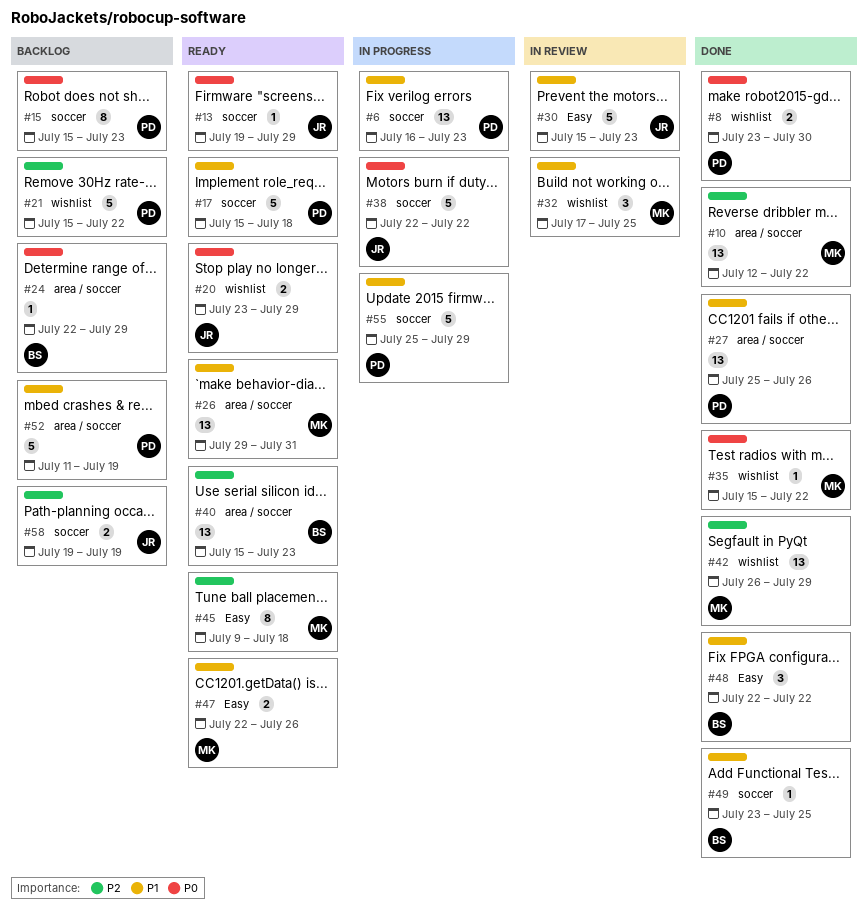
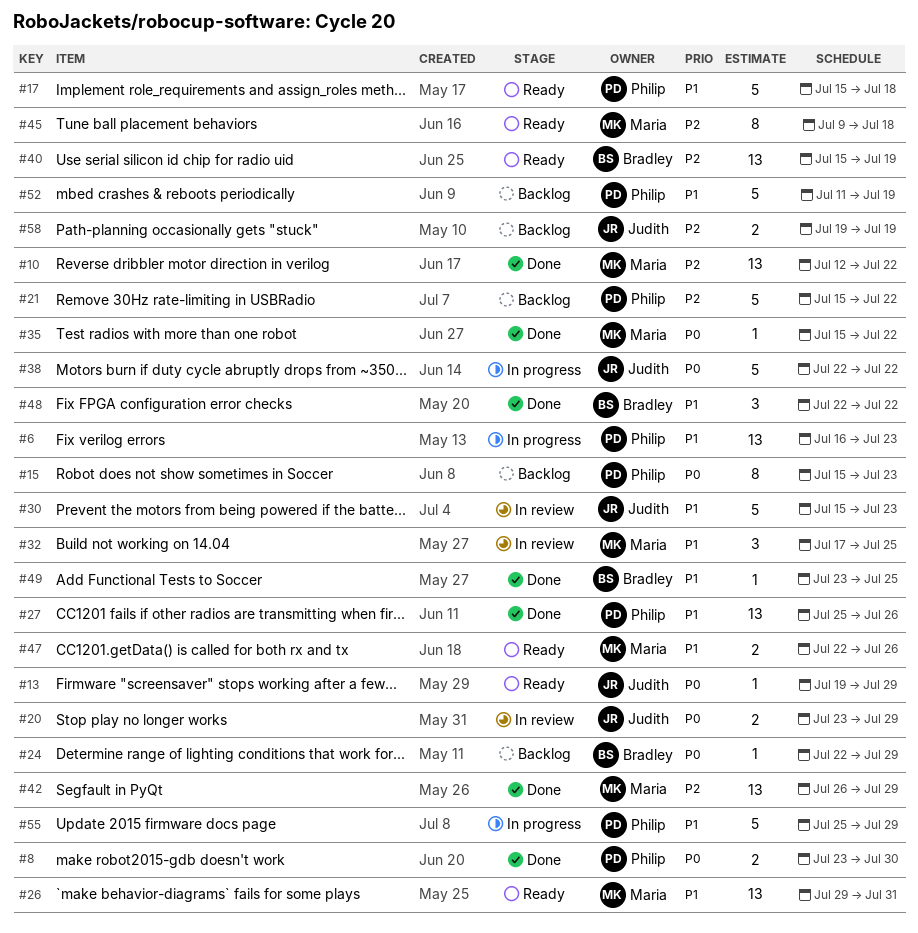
#20, status: Ready -> In review
#40, due: Jul 23 -> Jul 19

